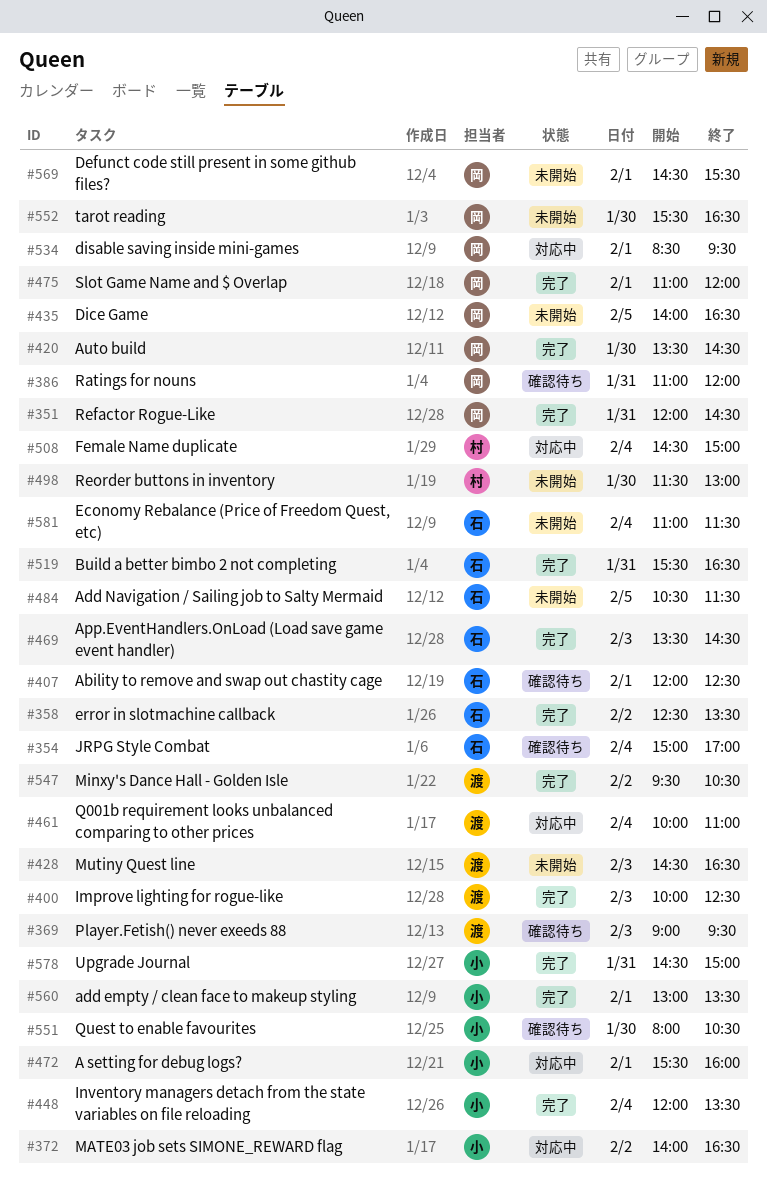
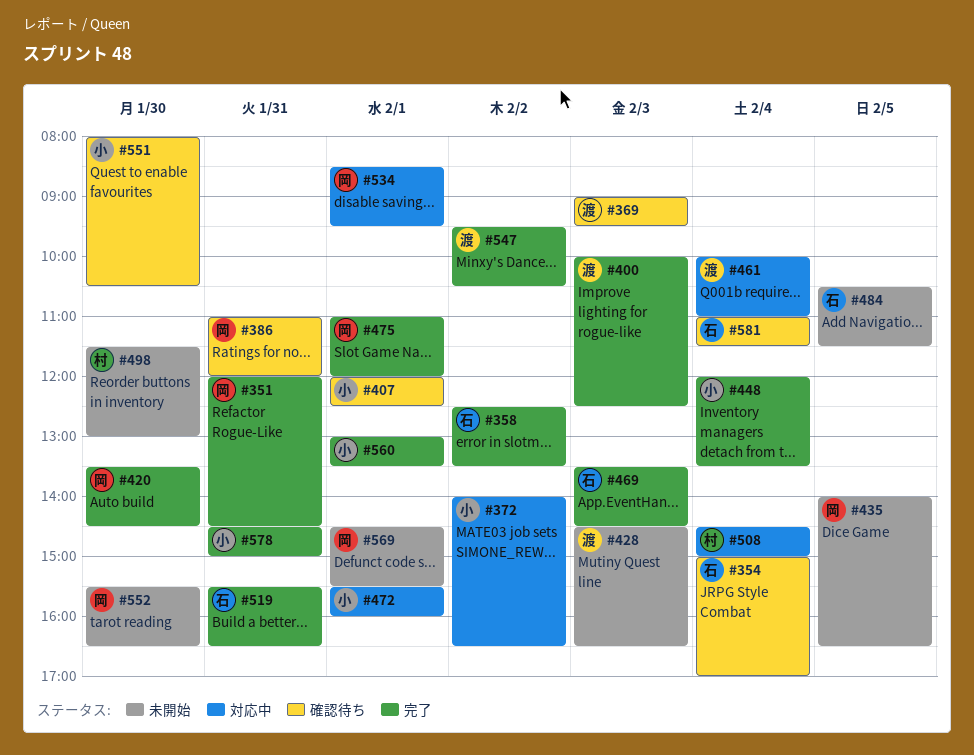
#407, owner: 石 -> 小
#581, status: 未開始 -> 確認待ち

